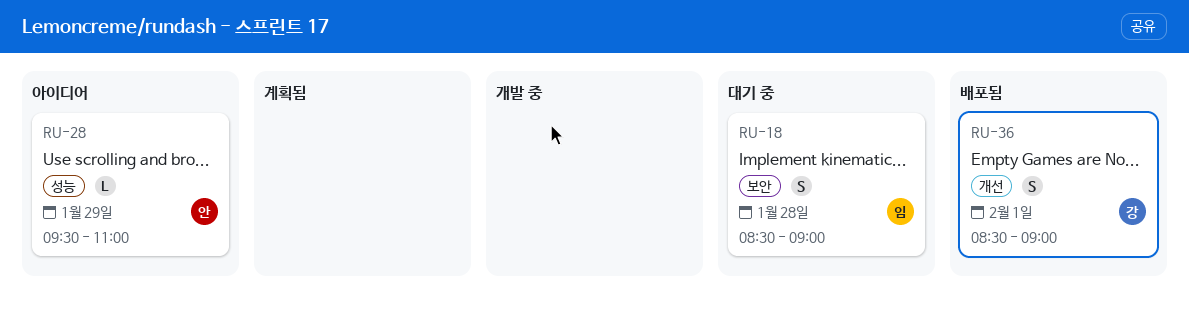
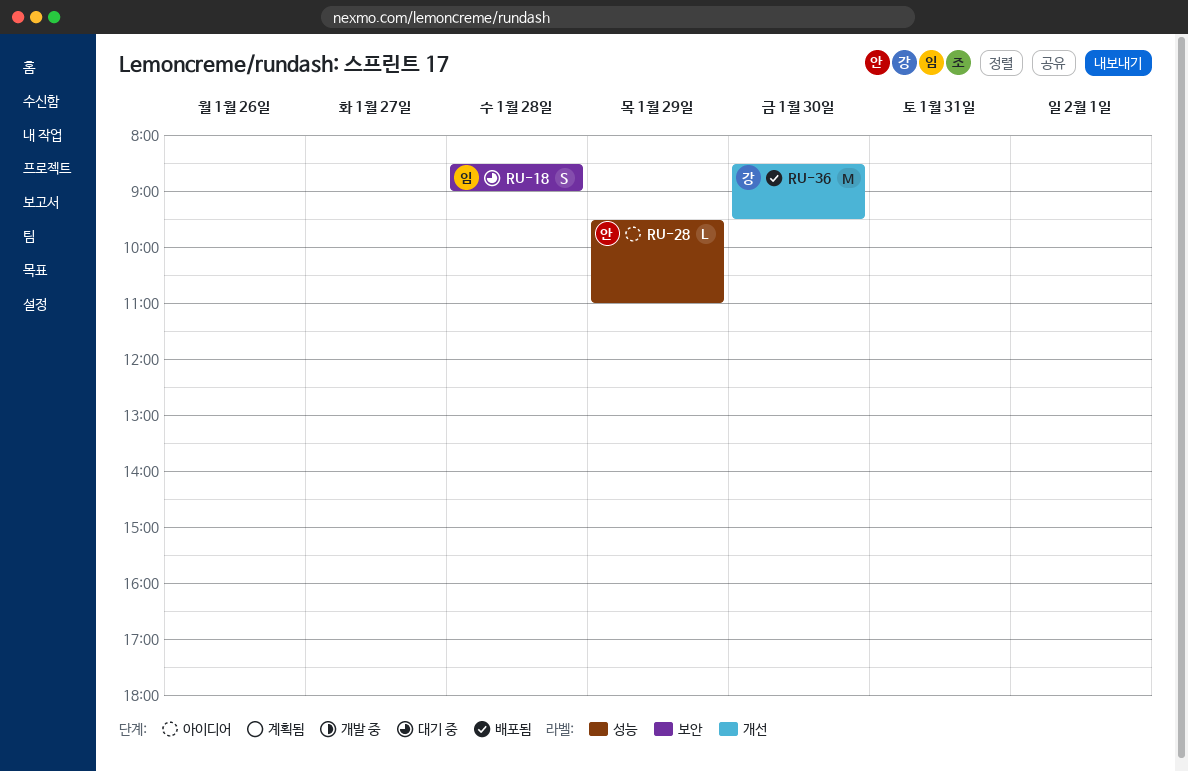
RU-36, estimate: S -> M
RU-36, day: Feb 1 -> Jan 30
RU-36, ends: 09:00 -> 09:30

